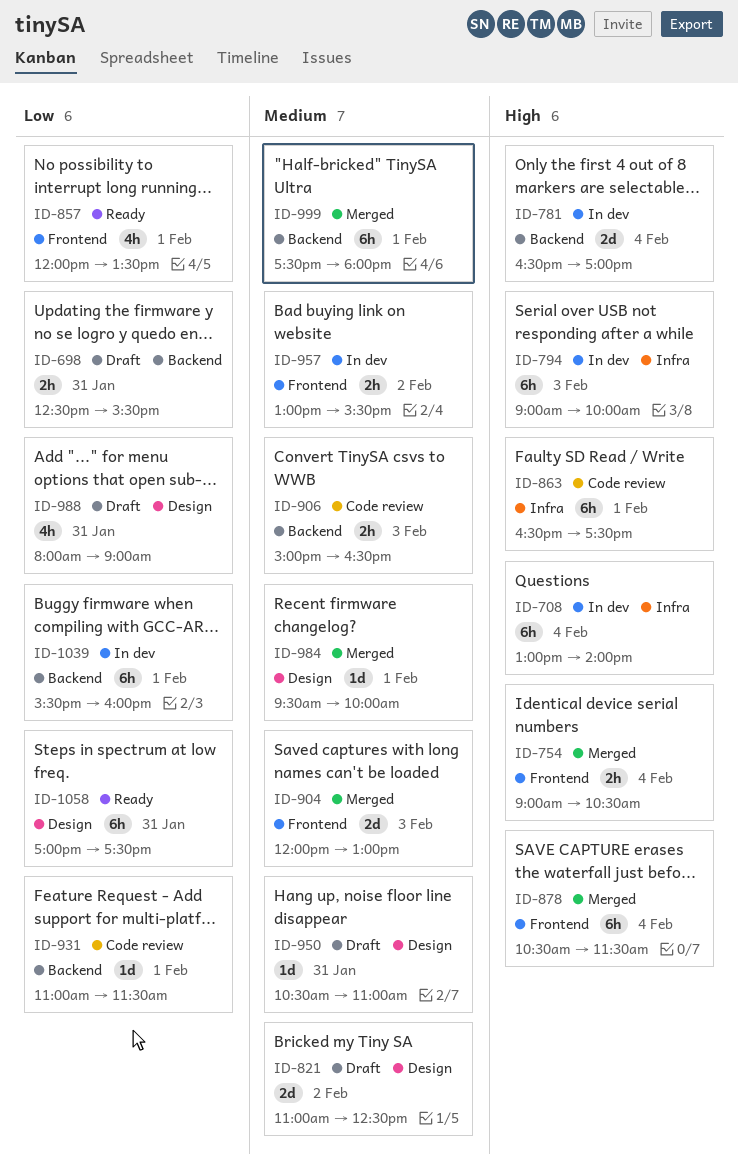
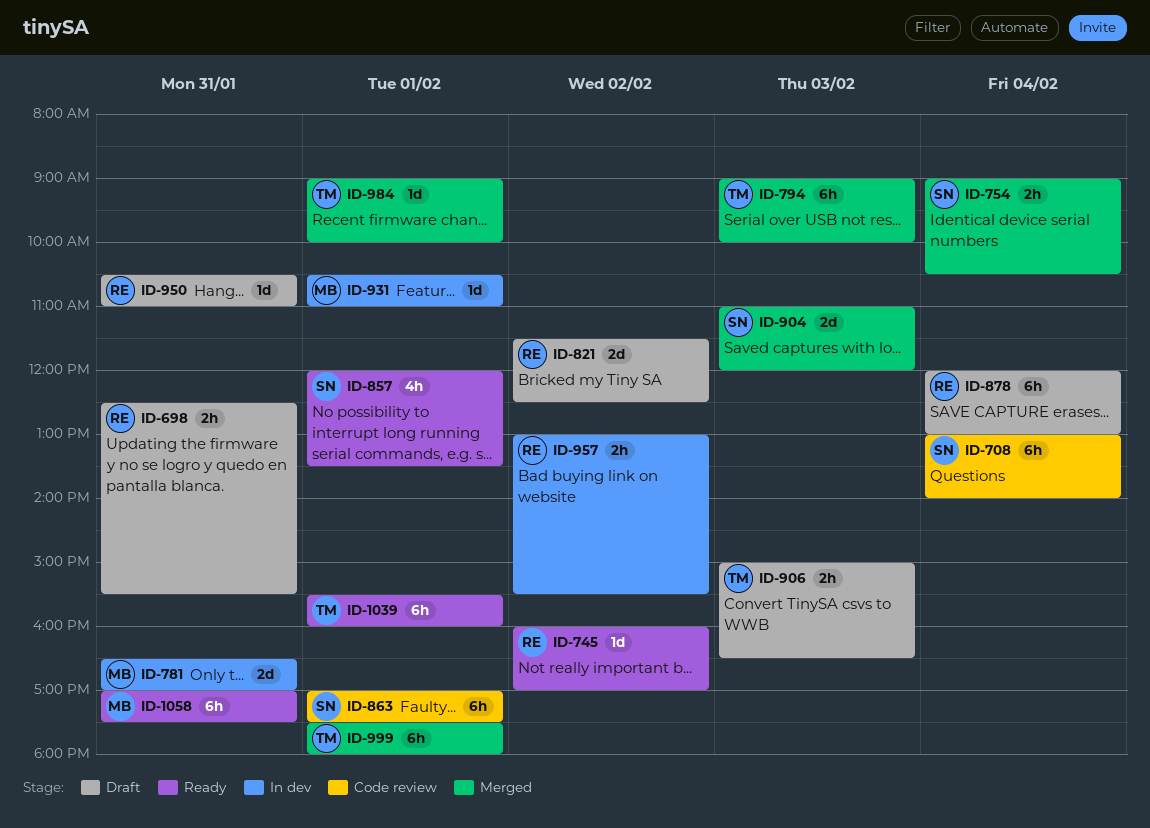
ID-708, status: In dev -> Code review
ID-745: none -> present
ID-781, day: Feb 4 -> Jan 31
ID-794, status: In dev -> Merged
ID-821, begins: 11:00 -> 11:30
ID-863, begins: 16:30 -> 17:00
ID-878, status: Merged -> Draft
ID-878, begins: 10:30 -> 12:00
ID-878, ends: 11:30 -> 13:00
ID-904, begins: 12:00 -> 11:00
ID-904, ends: 13:00 -> 12:00
ID-906, status: Code review -> Draft
ID-931, status: Code review -> In dev
ID-931, begins: 11:00 -> 10:30
ID-931, ends: 11:30 -> 11:00
ID-984, begins: 09:30 -> 09:00
ID-988: present -> none
ID-1039, status: In dev -> Ready

